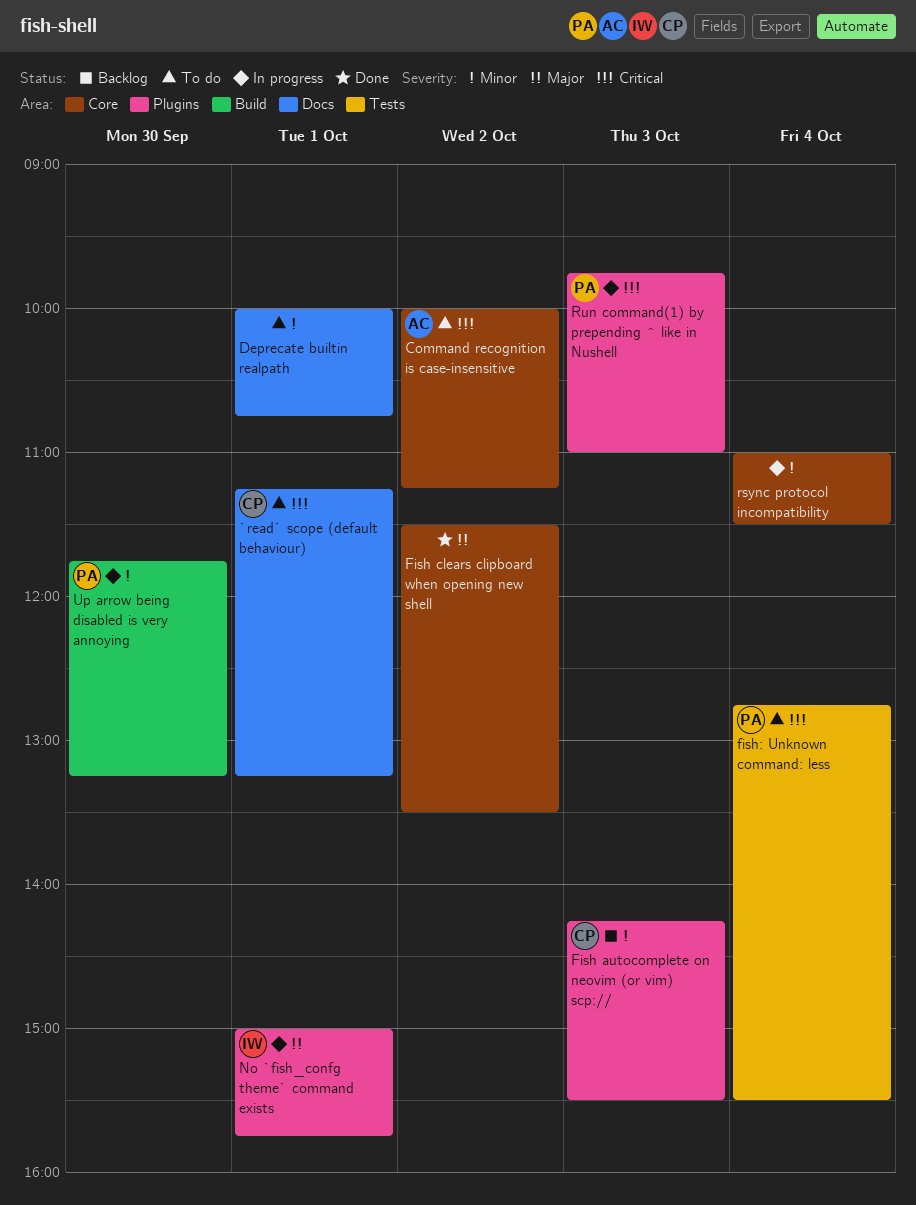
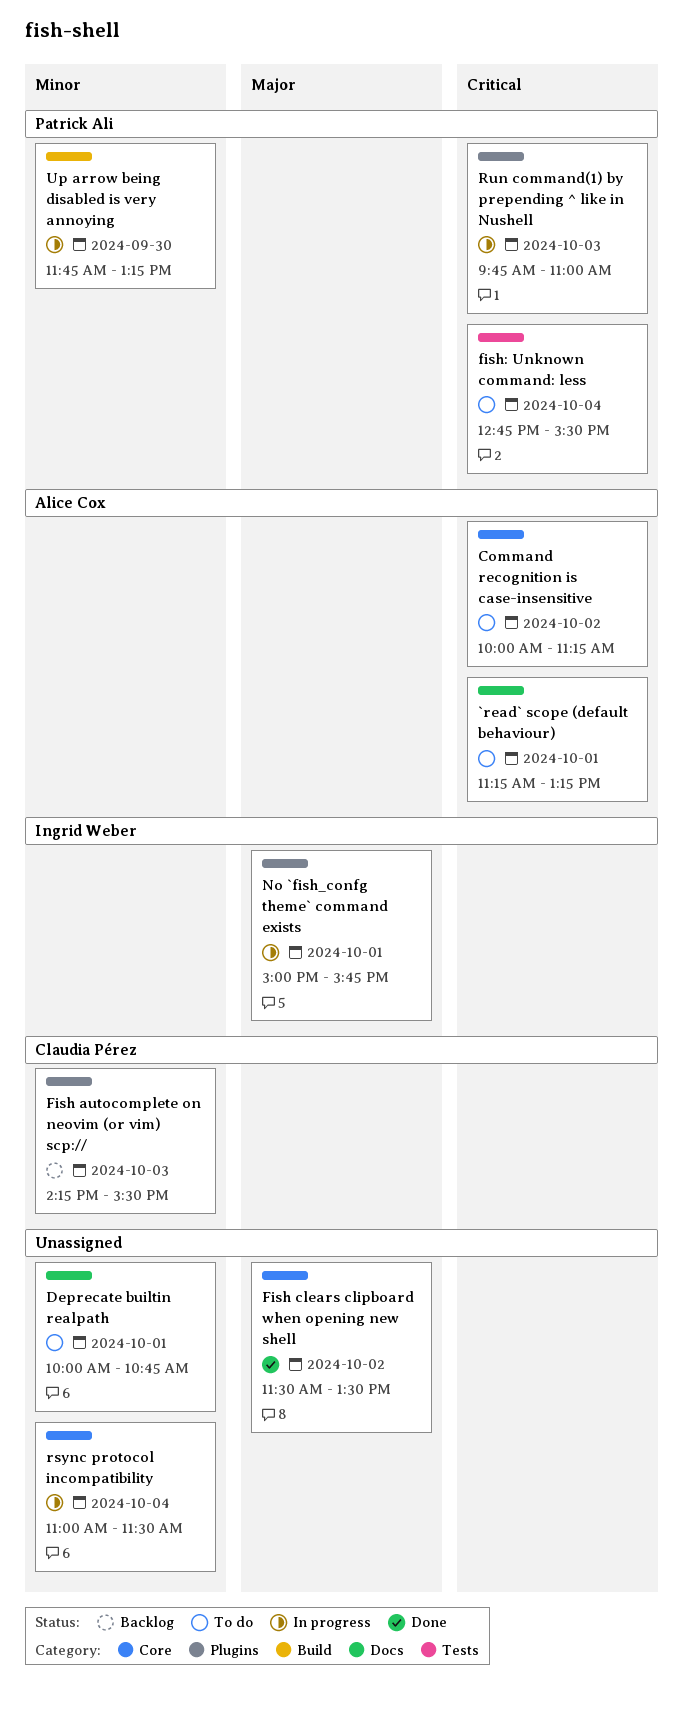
`read` scope (default behaviour), owner: Claudia Pérez -> Alice Cox

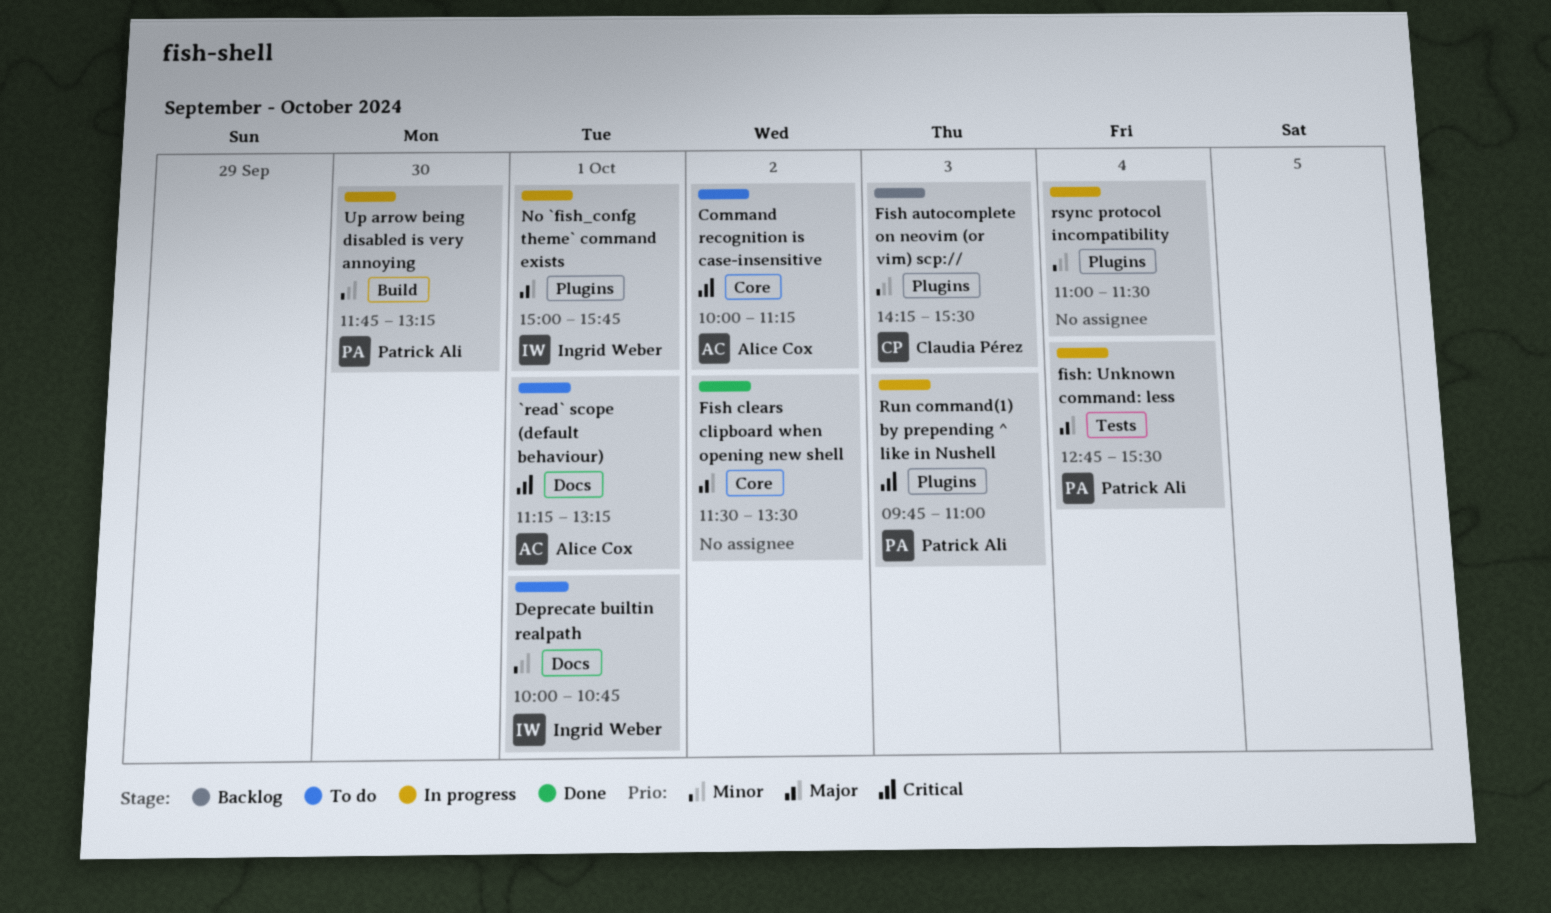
Deprecate builtin realpath, owner: none -> Ingrid Weber
fish: Unknown command: less, status: To do -> In progress
fish: Unknown command: less, priority: Critical -> Major
rsync protocol incompatibility, label: Core -> Plugins

